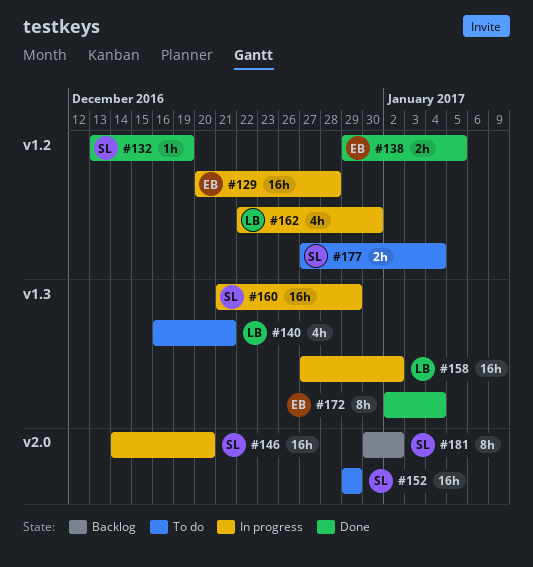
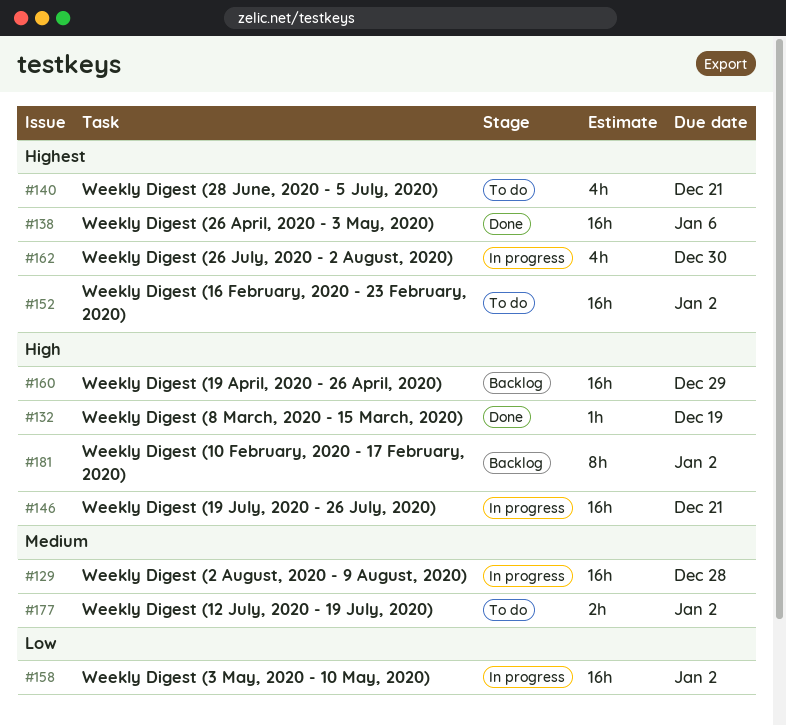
#138, estimate: 2h -> 16h
#138, due: Jan 5 -> Jan 6
#146, due: Dec 20 -> Dec 21
#152, due: Dec 29 -> Jan 2
#160, status: In progress -> Backlog
#172: present -> none
#177, due: Jan 4 -> Jan 2

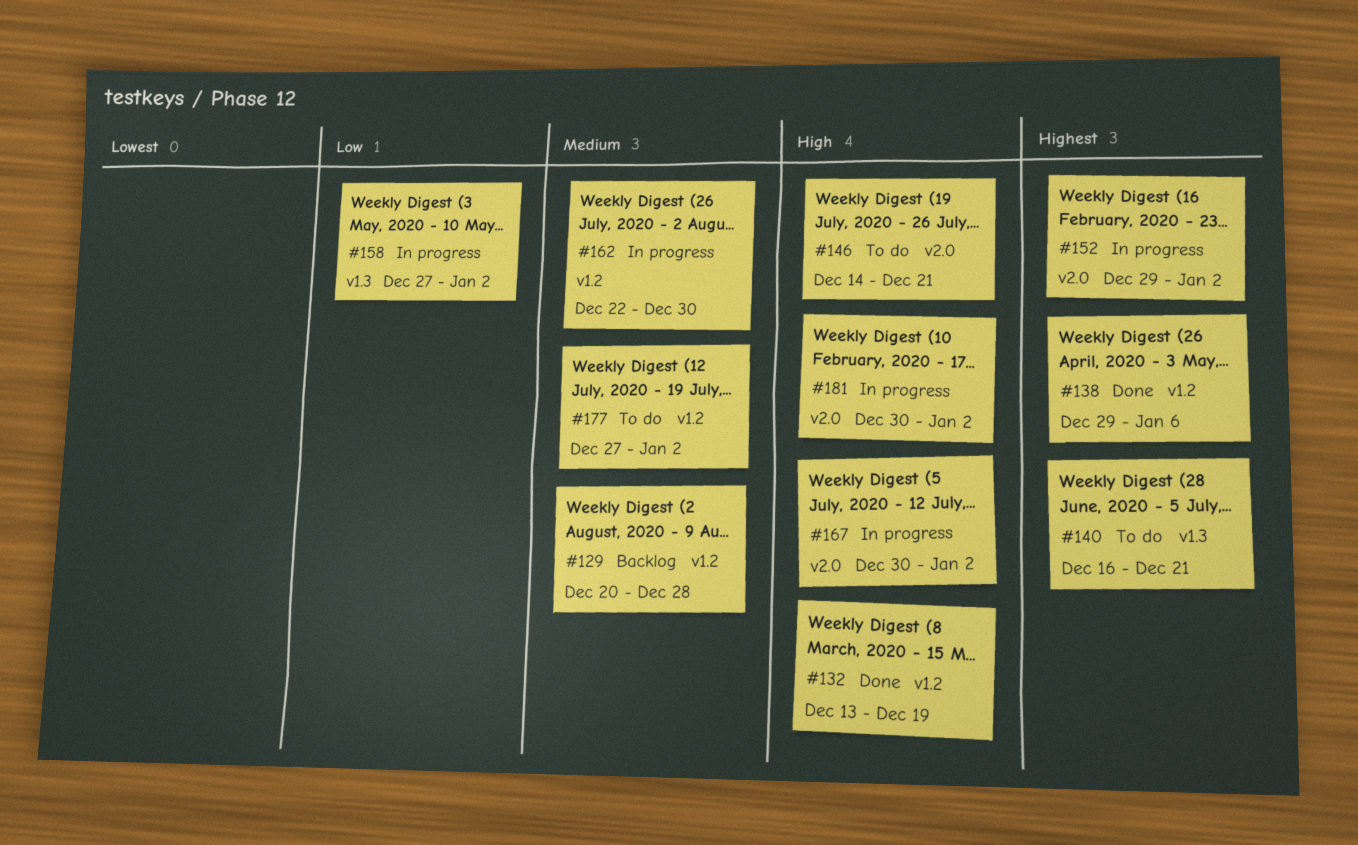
#129, status: In progress -> Backlog
#146, status: In progress -> To do
#152, status: To do -> In progress
#160: present -> none
#162, priority: Highest -> Medium
#167: none -> present
#181, status: Backlog -> In progress

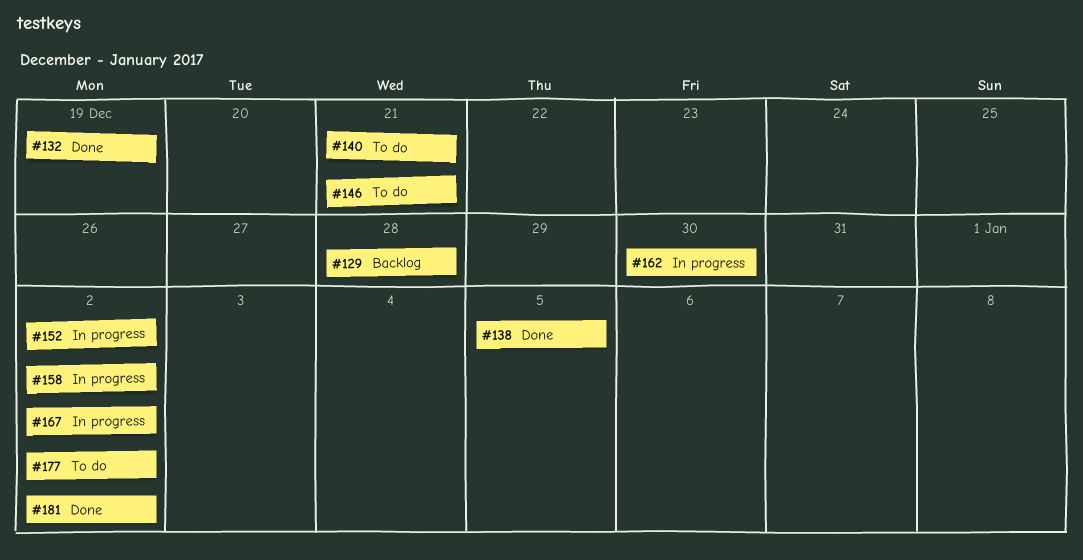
#138, due: Jan 6 -> Jan 5
#181, status: In progress -> Done

